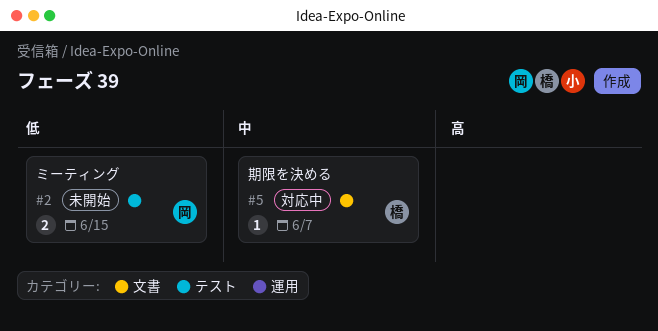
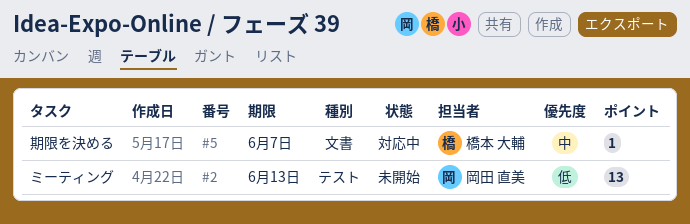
#2, estimate: 2 -> 13
#2, due: Jun 15 -> Jun 13

